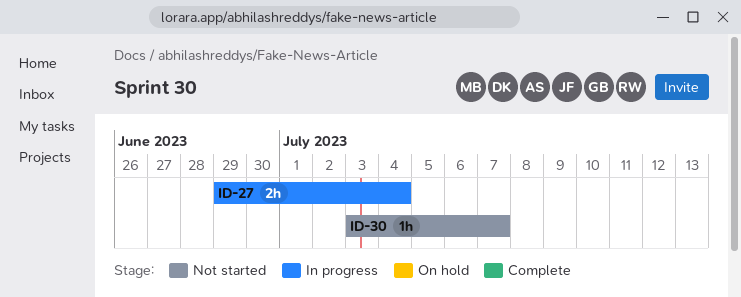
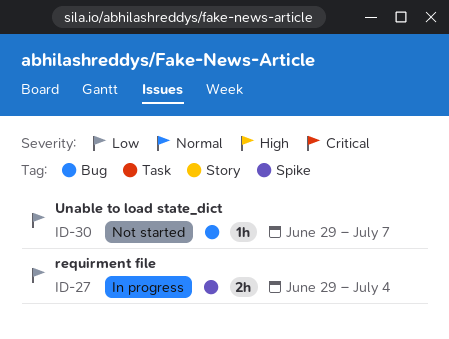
ID-30, start: Jul 3 -> Jun 29

